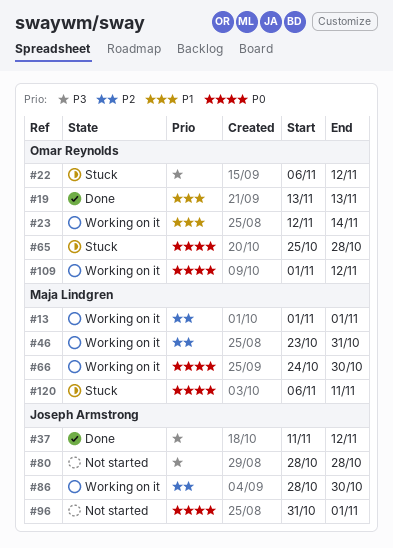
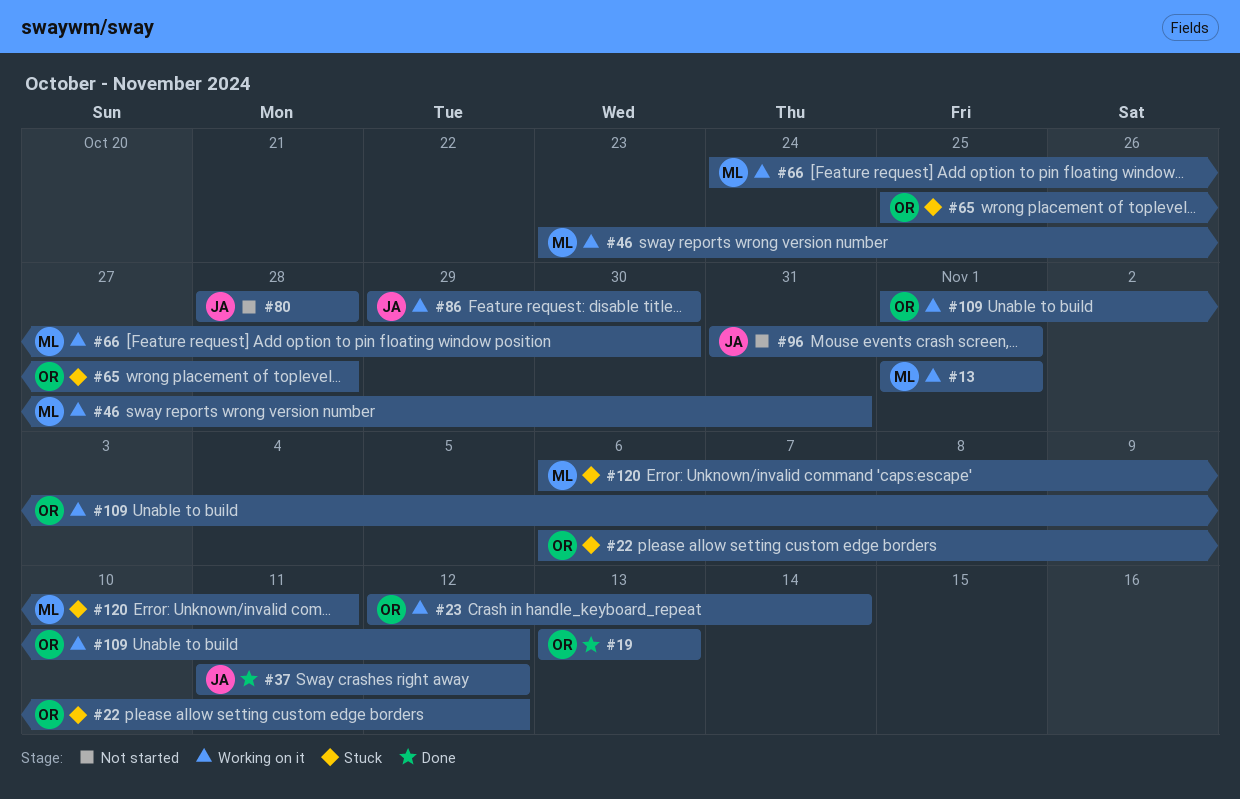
#86, start: Oct 28 -> Oct 29

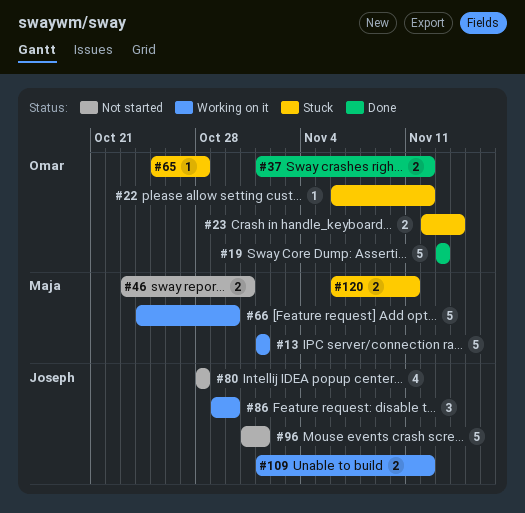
#23, status: Working on it -> Stuck
#37, owner: Joseph -> Omar
#37, start: Nov 11 -> Nov 1
#46, status: Working on it -> Not started
#109, owner: Omar -> Joseph

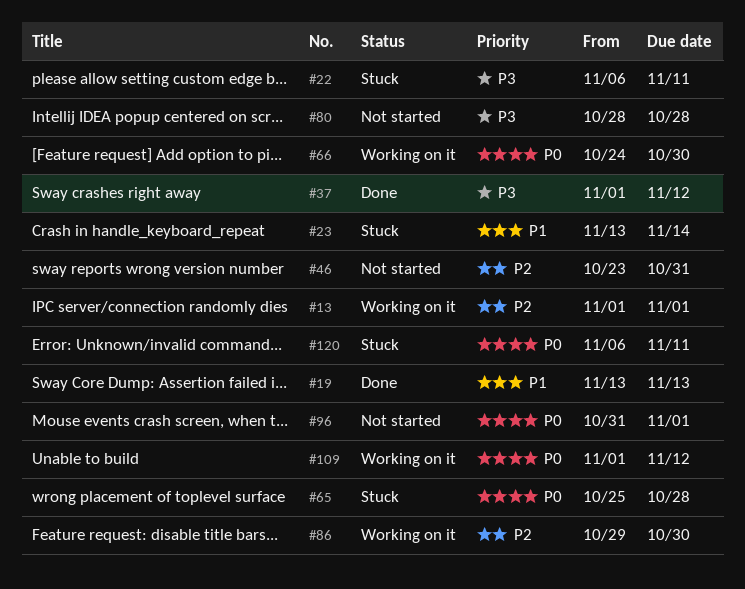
#22, due: Nov 12 -> Nov 11
#23, start: Nov 12 -> Nov 13

